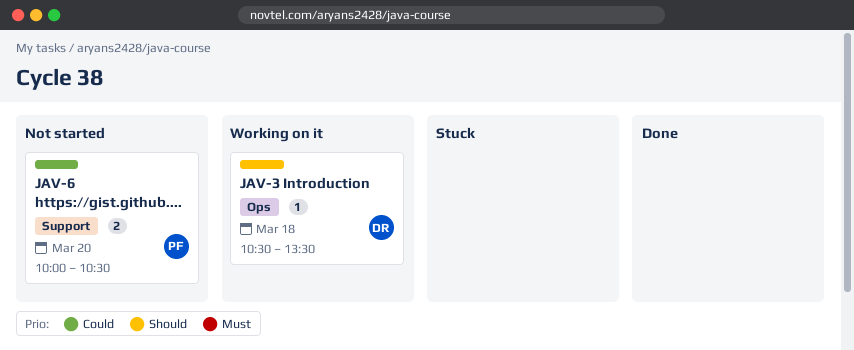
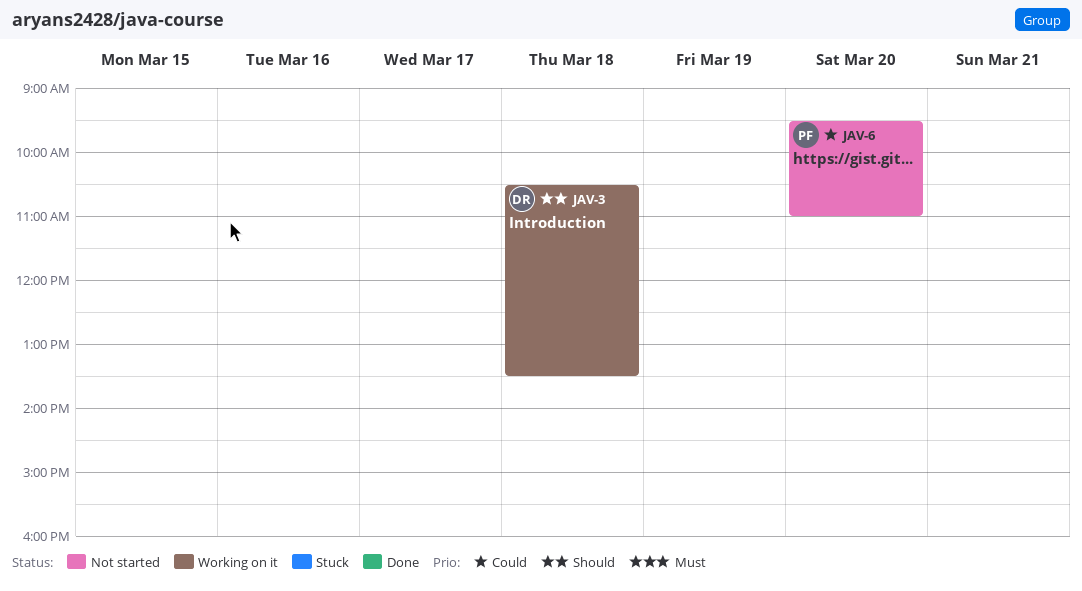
JAV-6, begins: 10:00 -> 09:30
JAV-6, ends: 10:30 -> 11:00

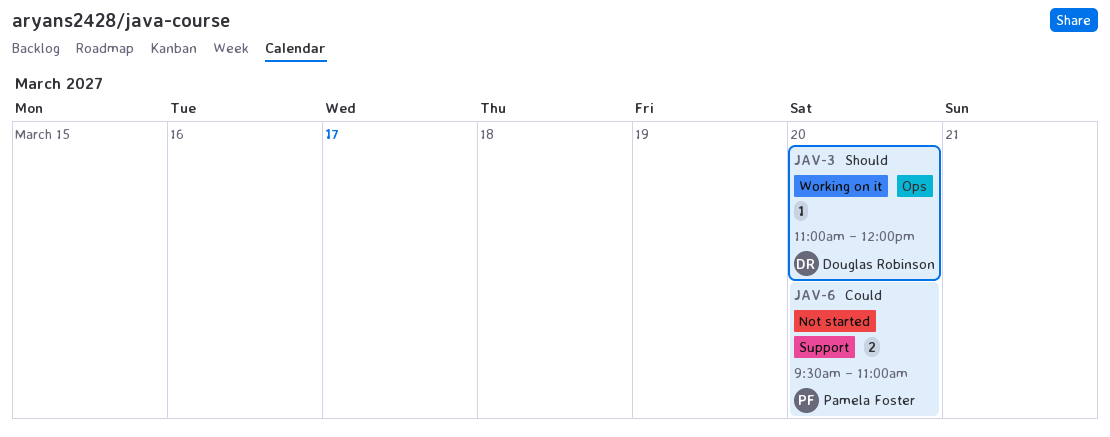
JAV-3, day: Mar 18 -> Mar 20
JAV-3, begins: 10:30 -> 11:00
JAV-3, ends: 13:30 -> 12:00

